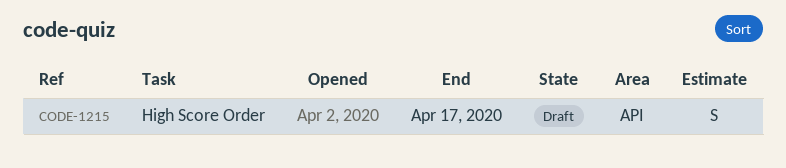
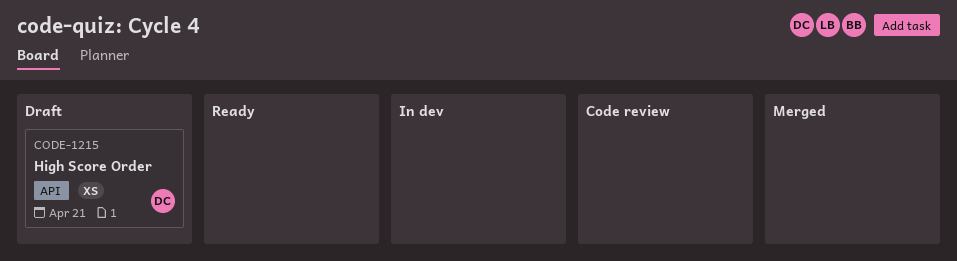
CODE-1215, estimate: S -> XS
CODE-1215, due: Apr 17 -> Apr 21

